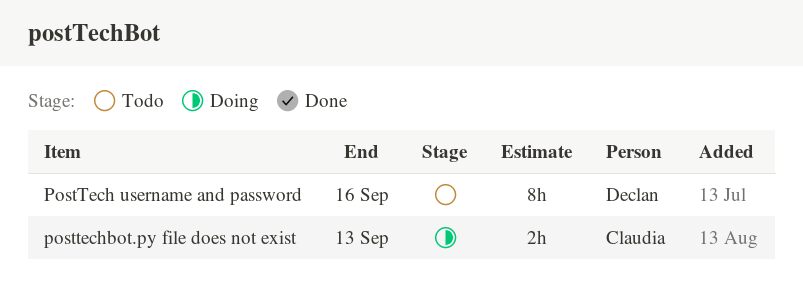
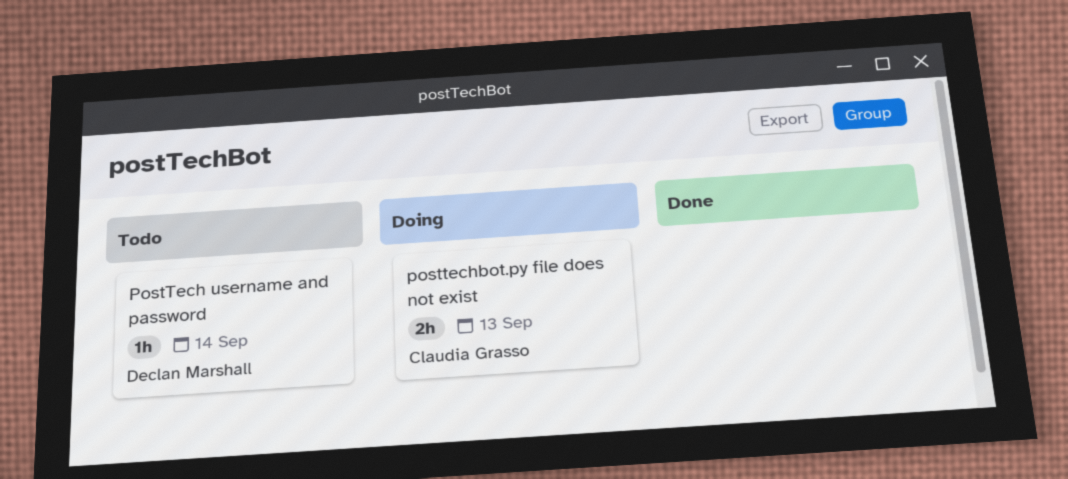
PostTech username and password, estimate: 8h -> 1h
PostTech username and password, due: Sep 16 -> Sep 14

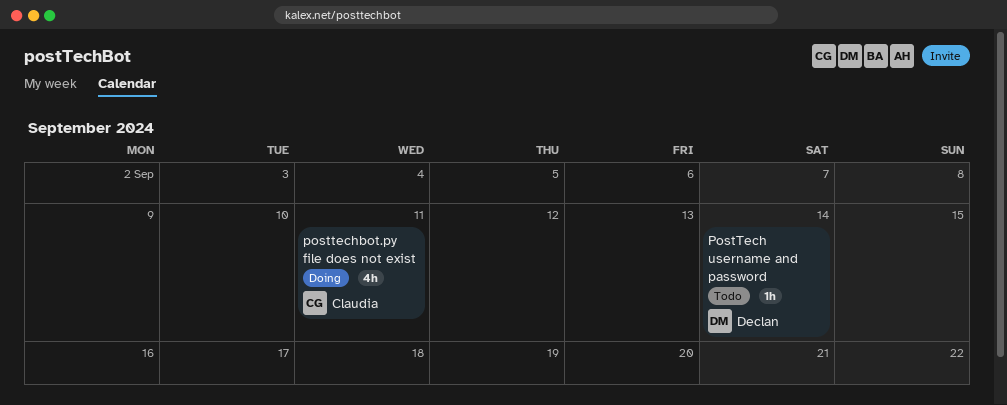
posttechbot.py file does not exist, estimate: 2h -> 4h
posttechbot.py file does not exist, due: Sep 13 -> Sep 11

